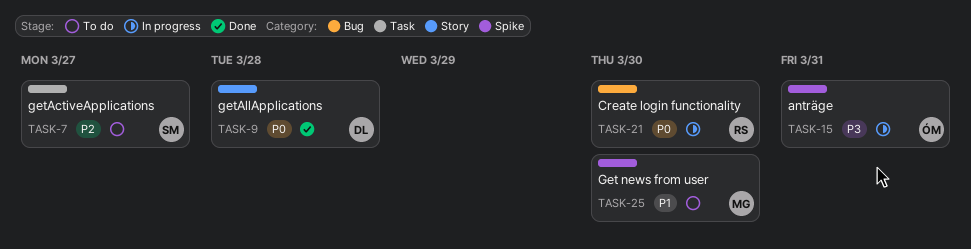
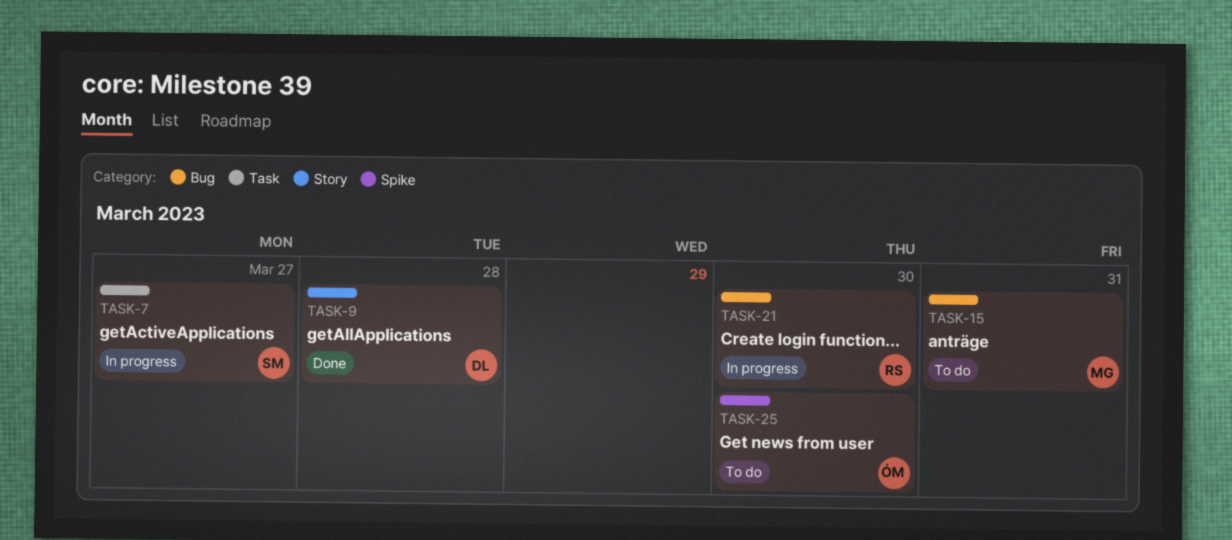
TASK-7, status: To do -> In progress
TASK-15, status: In progress -> To do
TASK-15, owner: ÓM -> MG
TASK-15, label: Spike -> Bug
TASK-25, owner: MG -> ÓM

